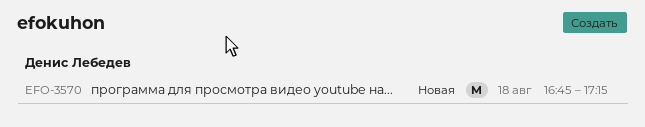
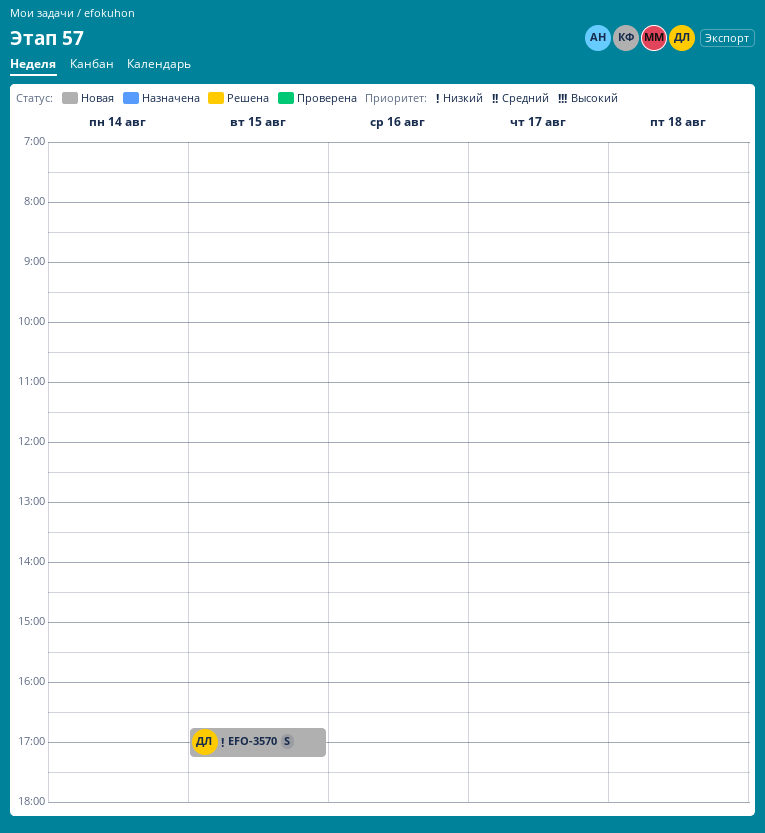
EFO-3570, estimate: M -> S
EFO-3570, day: Aug 18 -> Aug 15

